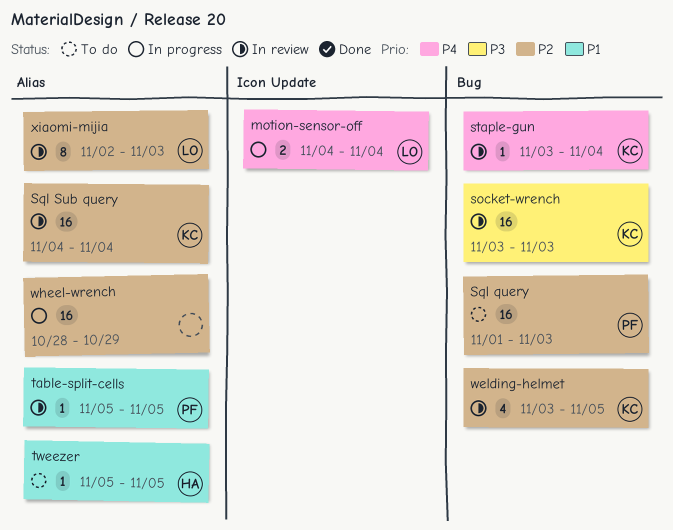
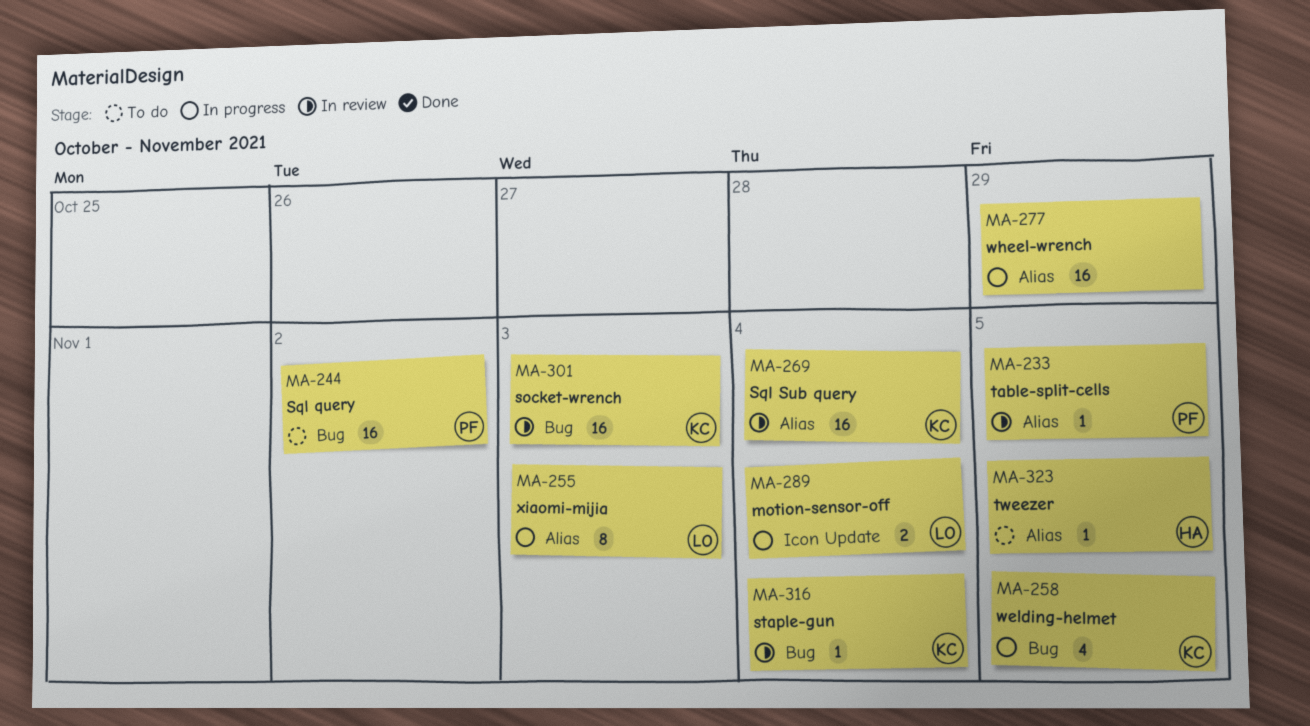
Sql query, due: Nov 3 -> Nov 2
welding-helmet, status: In review -> In progress
xiaomi-mijia, status: In review -> In progress

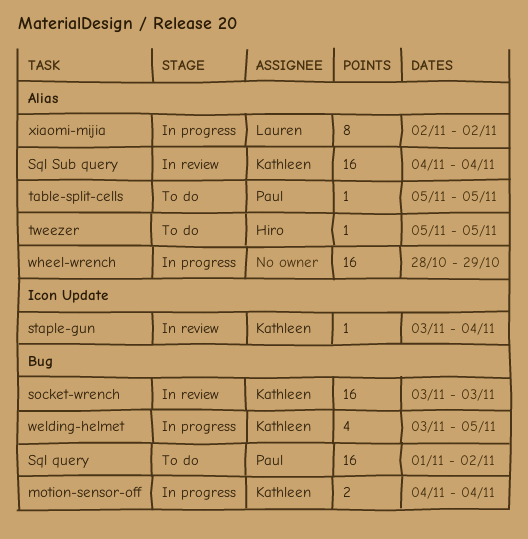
motion-sensor-off, owner: Lauren -> Kathleen
motion-sensor-off, label: Icon Update -> Bug
staple-gun, label: Bug -> Icon Update
table-split-cells, status: In review -> To do
xiaomi-mijia, due: Nov 3 -> Nov 2

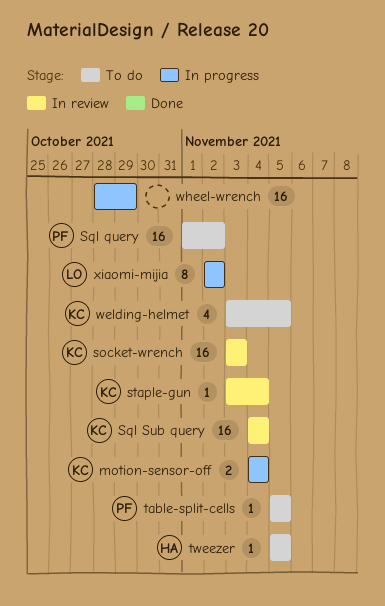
welding-helmet, status: In progress -> To do

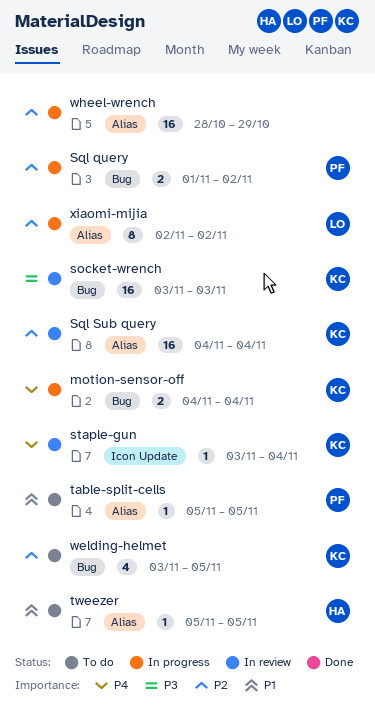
Sql query, status: To do -> In progress
Sql query, estimate: 16 -> 2

